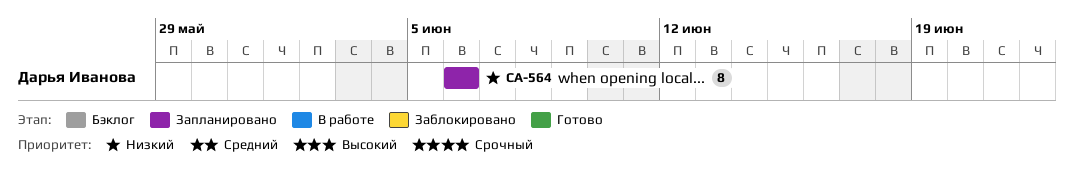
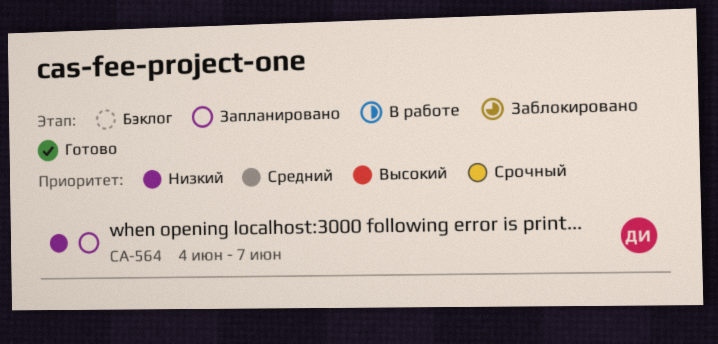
CA-564, start: Jun 6 -> Jun 4
CA-564, due: Jun 6 -> Jun 7

